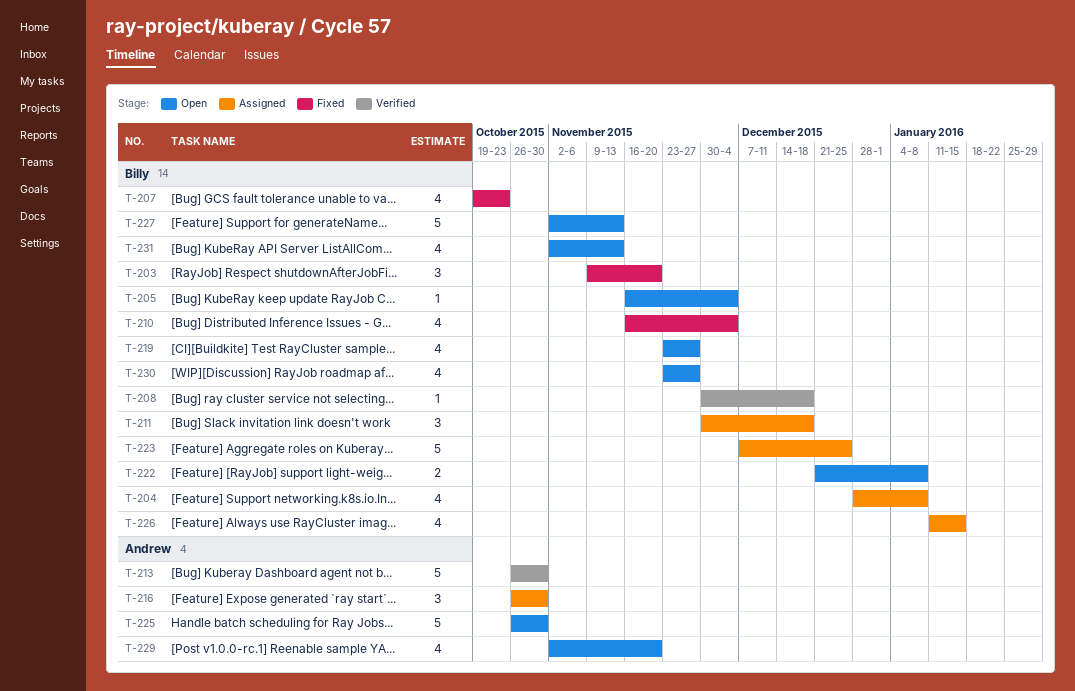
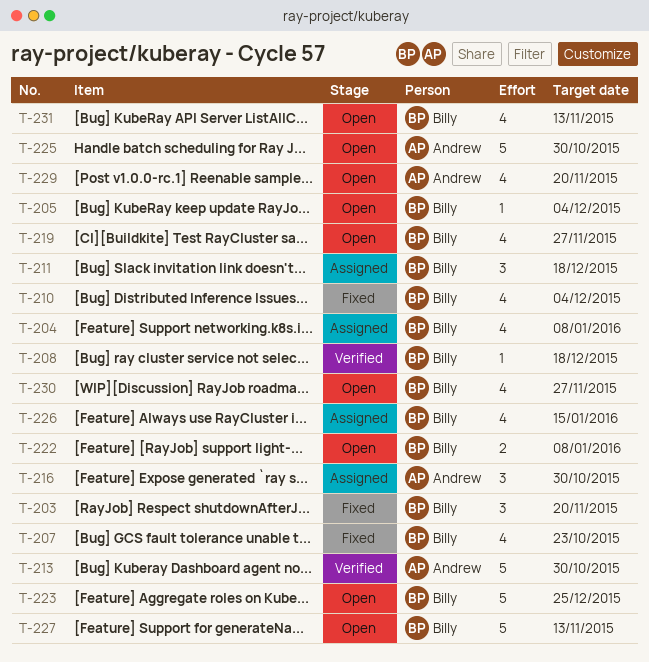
T-223, status: Assigned -> Open

